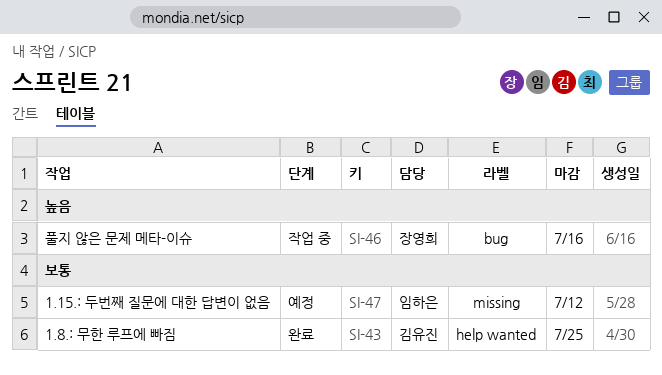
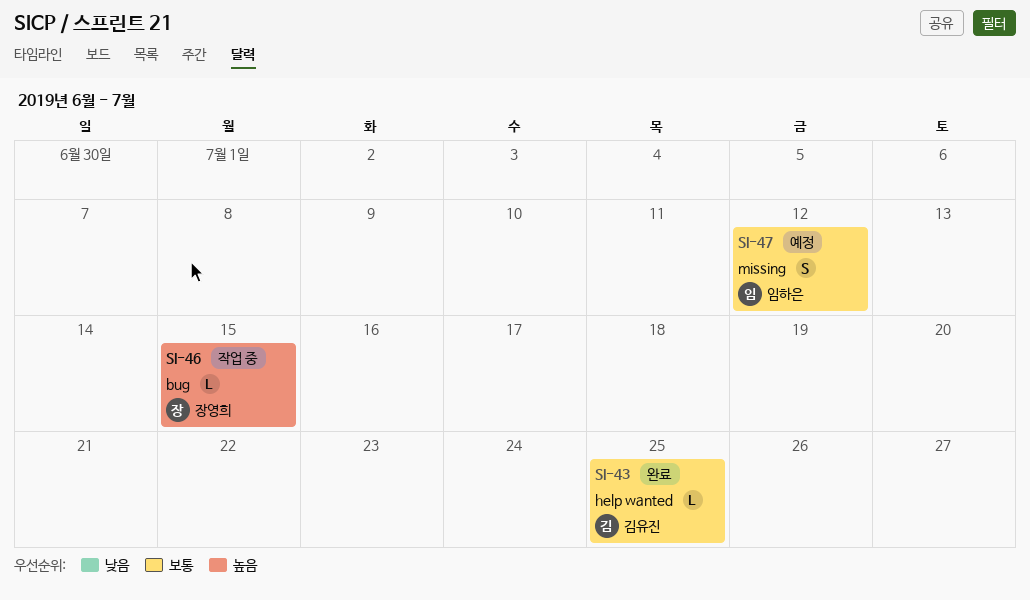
SI-46, due: Jul 16 -> Jul 15

